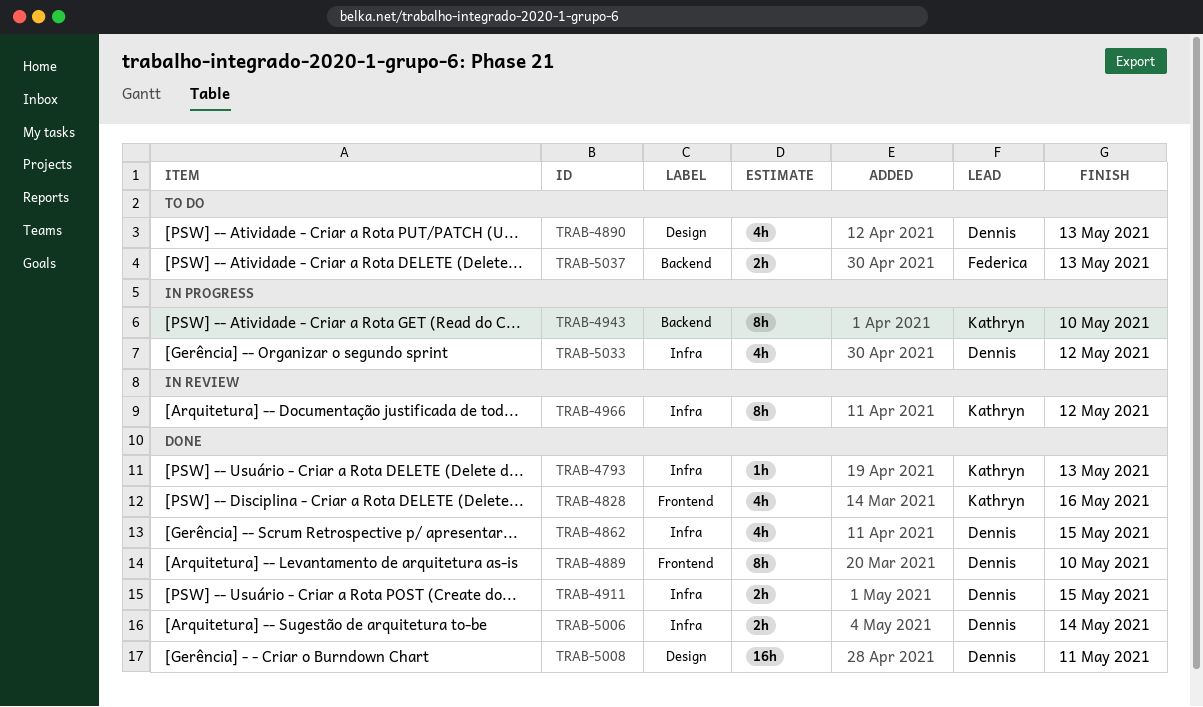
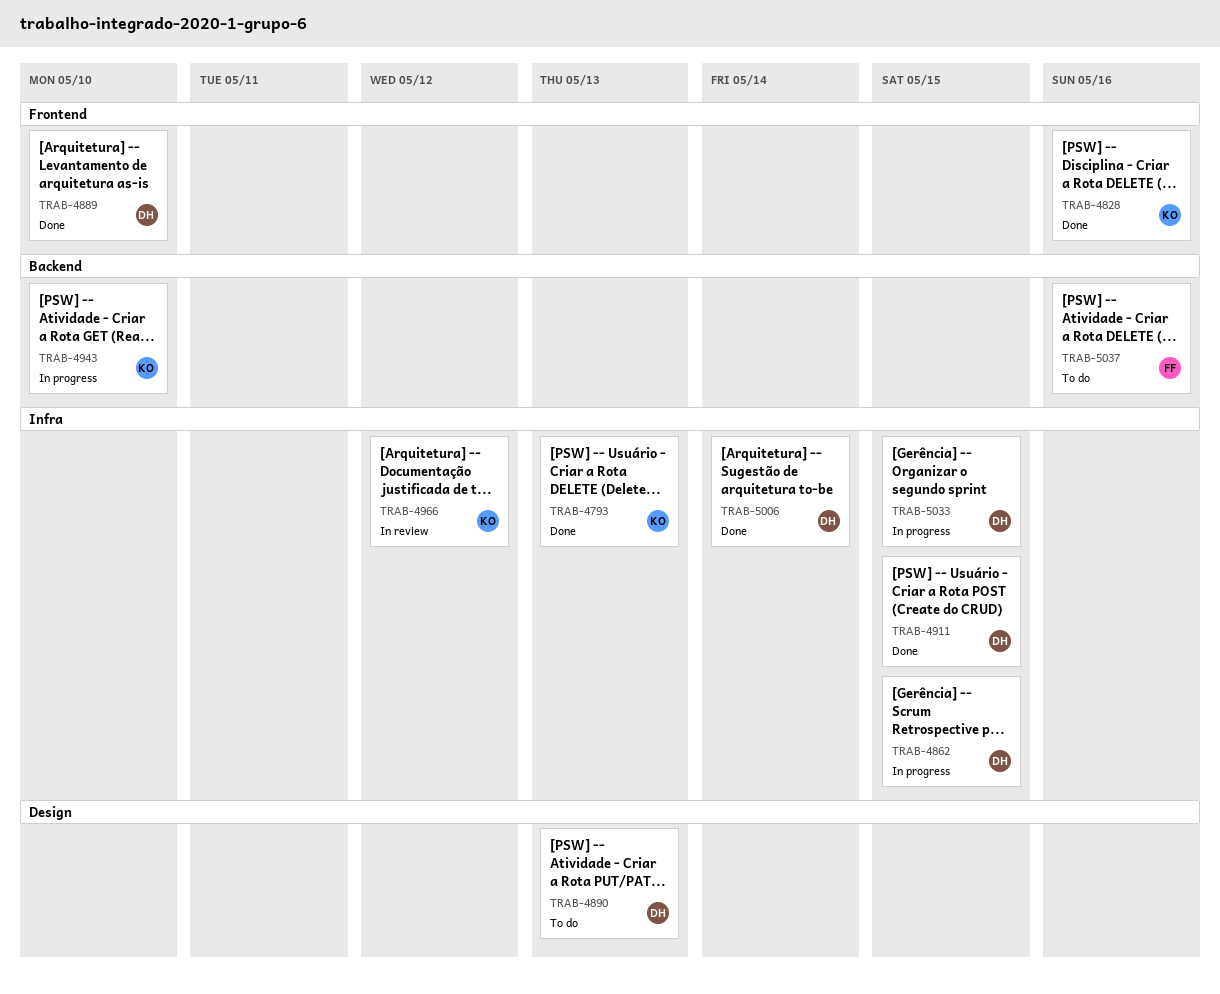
TRAB-4862, status: Done -> In progress
TRAB-5008: present -> none
TRAB-5033, due: May 12 -> May 15
TRAB-5037, due: May 13 -> May 16

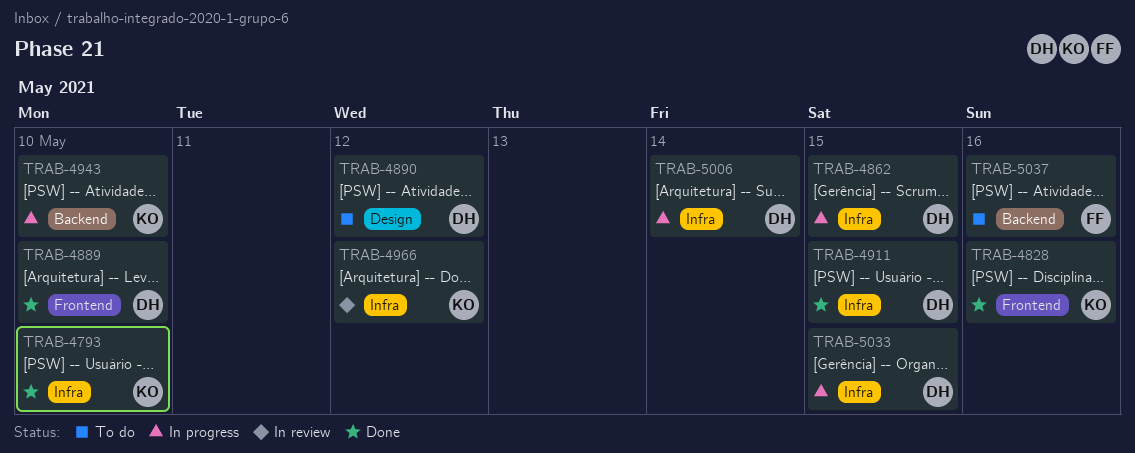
TRAB-4793, due: May 13 -> May 10
TRAB-4890, due: May 13 -> May 12
TRAB-5006, status: Done -> In progress

